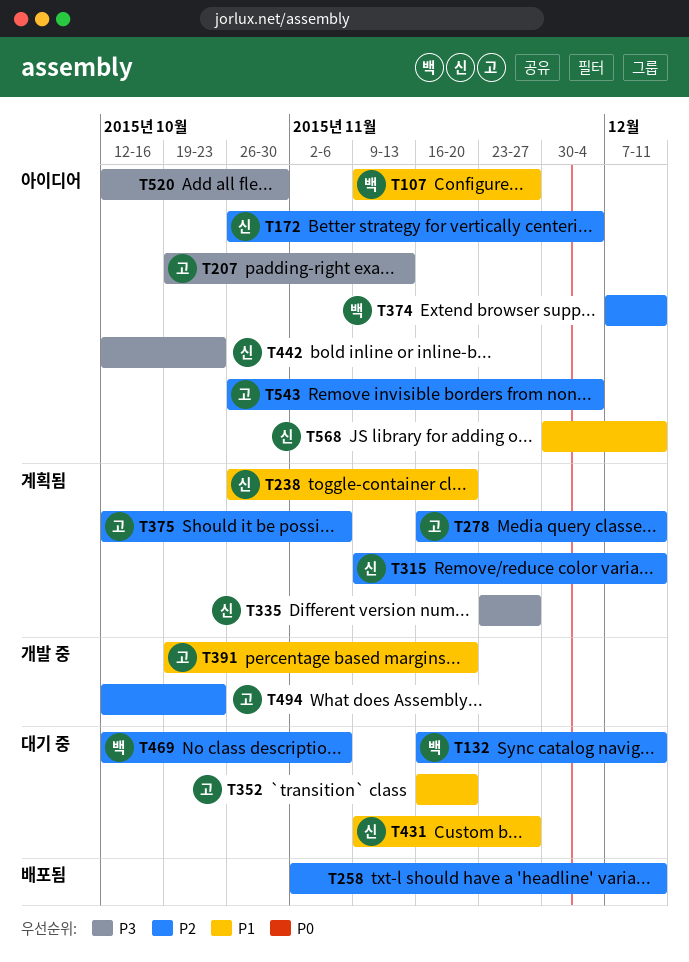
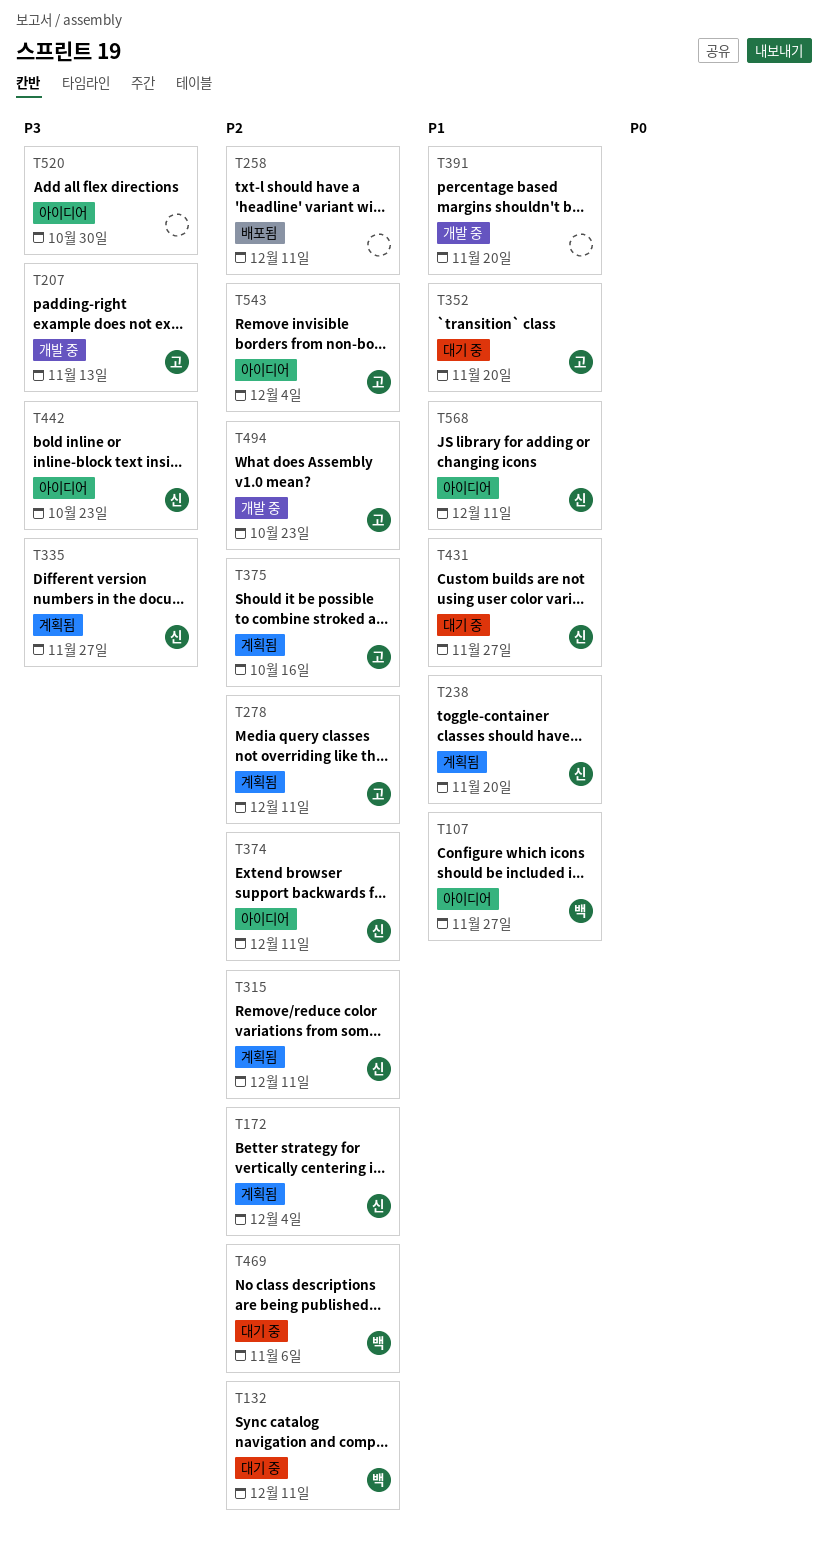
T172, status: 아이디어 -> 계획됨
T207, status: 아이디어 -> 개발 중
T374, owner: 백 -> 신
T375, due: Nov 6 -> Oct 16
T391, owner: 고 -> none

